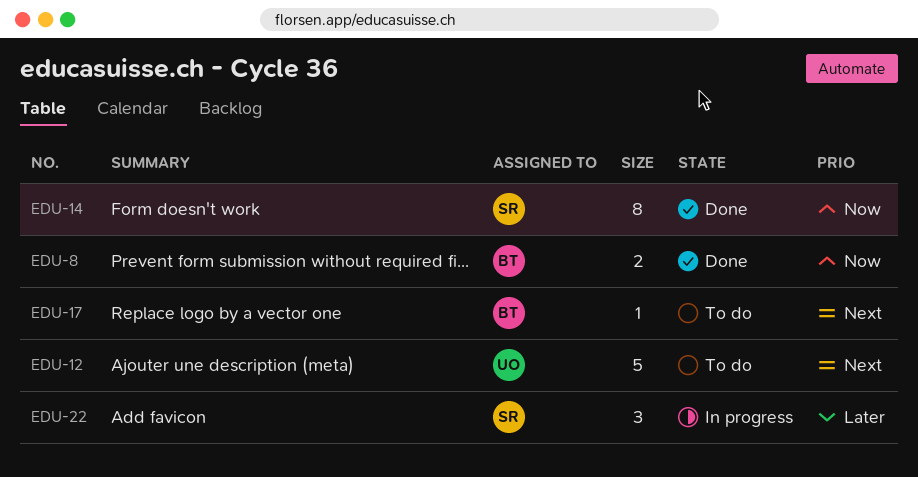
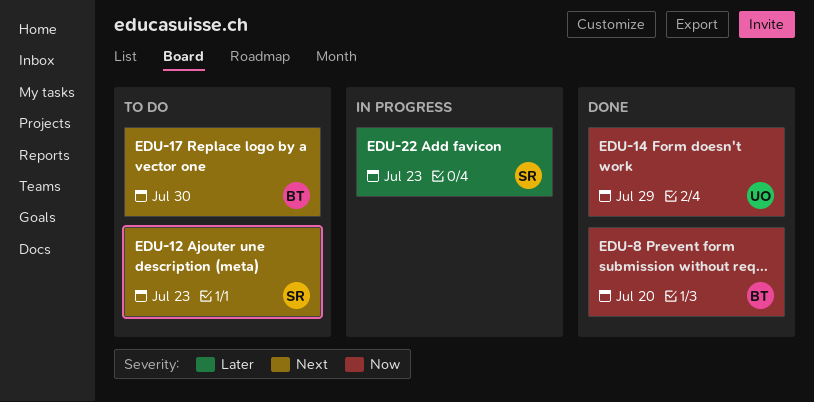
EDU-12, owner: UO -> SR
EDU-14, owner: SR -> UO

